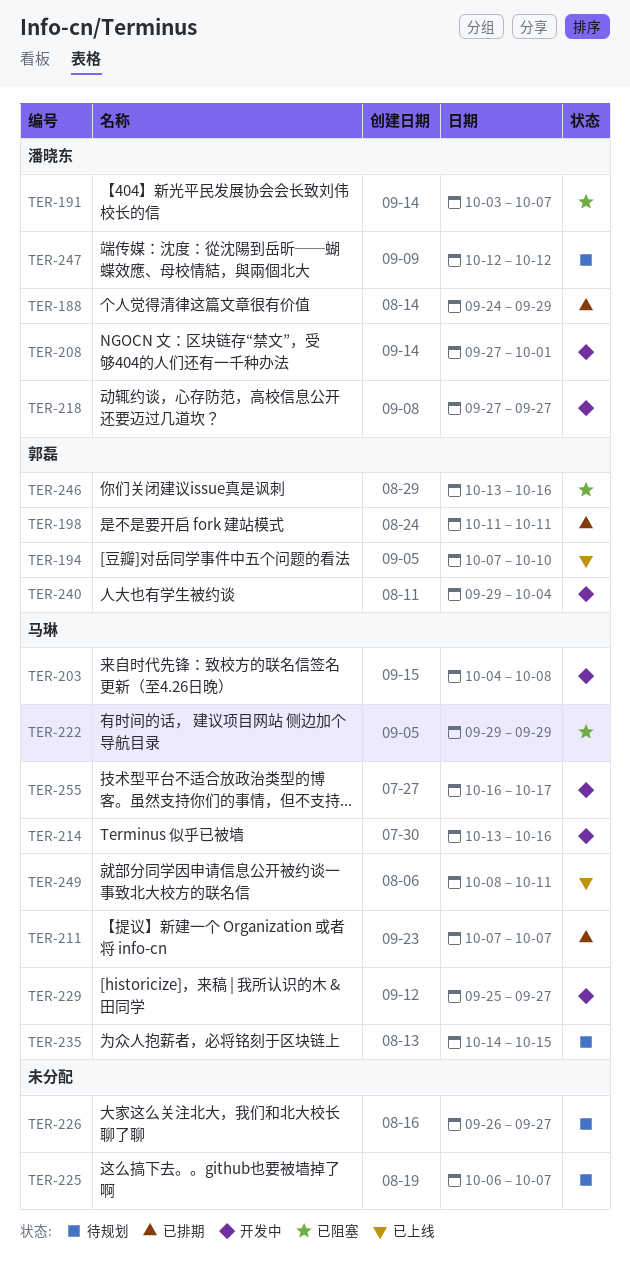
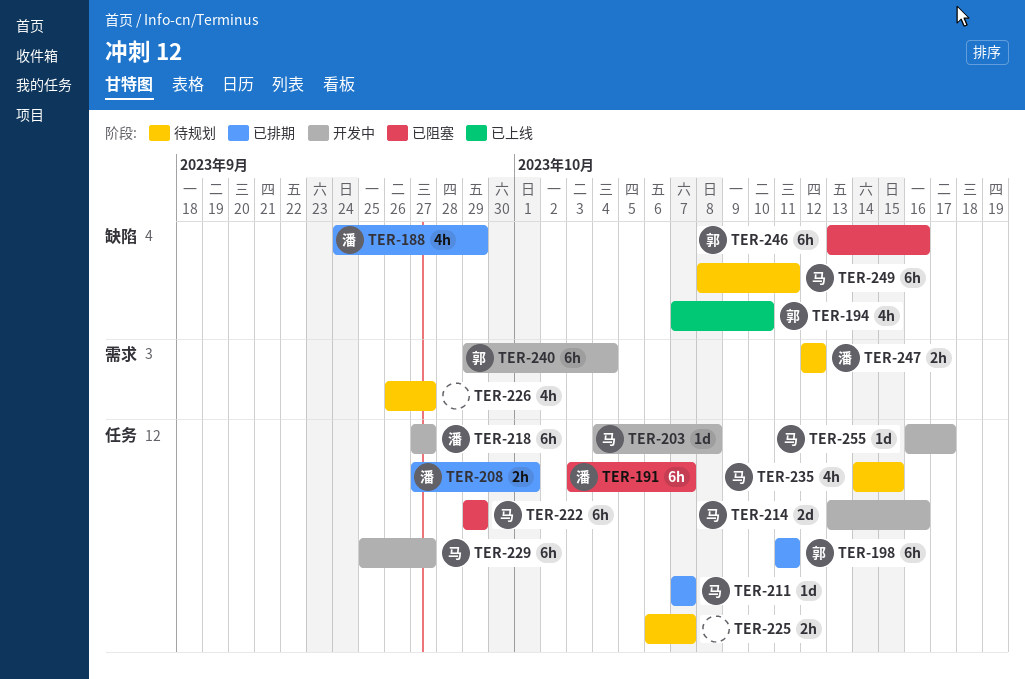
TER-208, status: 开发中 -> 已排期
TER-249, status: 已上线 -> 待规划

